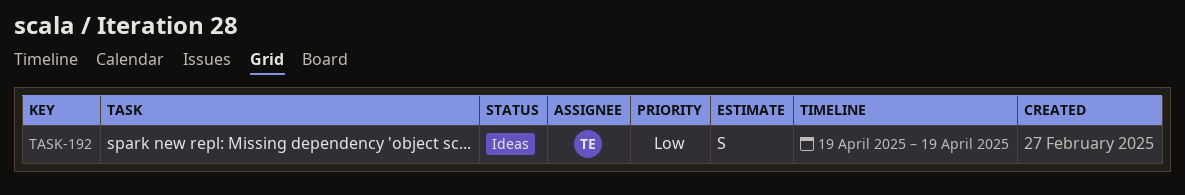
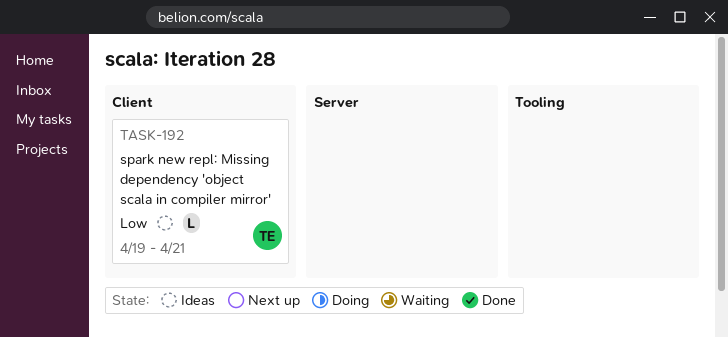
TASK-192, estimate: S -> L
TASK-192, due: Apr 19 -> Apr 21

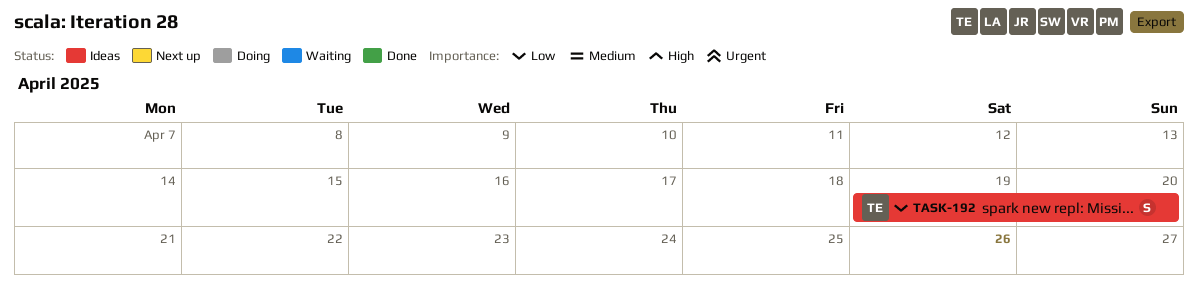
TASK-192, estimate: L -> S
TASK-192, due: Apr 21 -> Apr 20

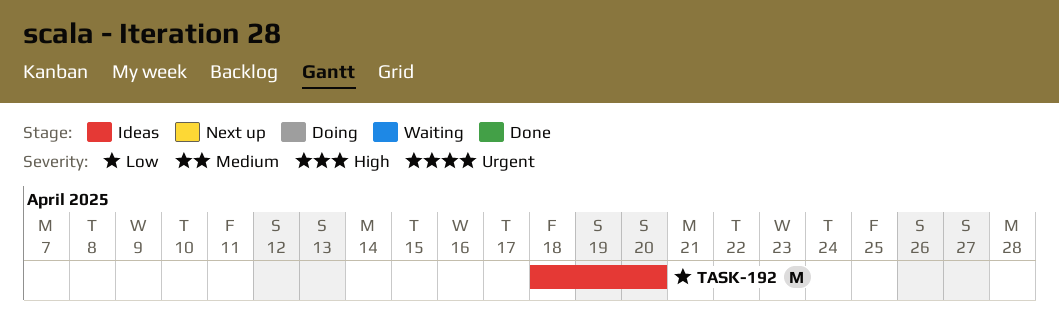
TASK-192, estimate: S -> M
TASK-192, start: Apr 19 -> Apr 18

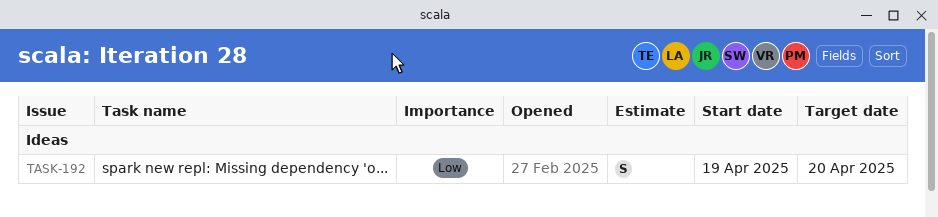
TASK-192, estimate: M -> S
TASK-192, start: Apr 18 -> Apr 19

